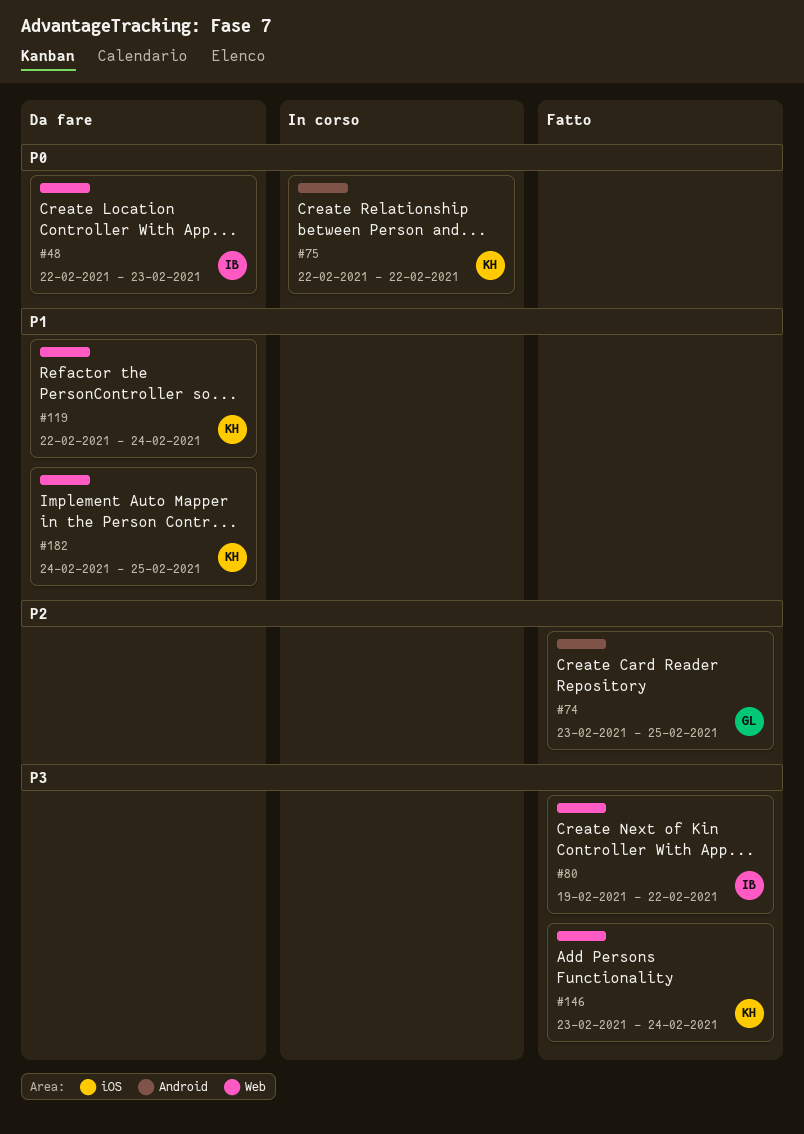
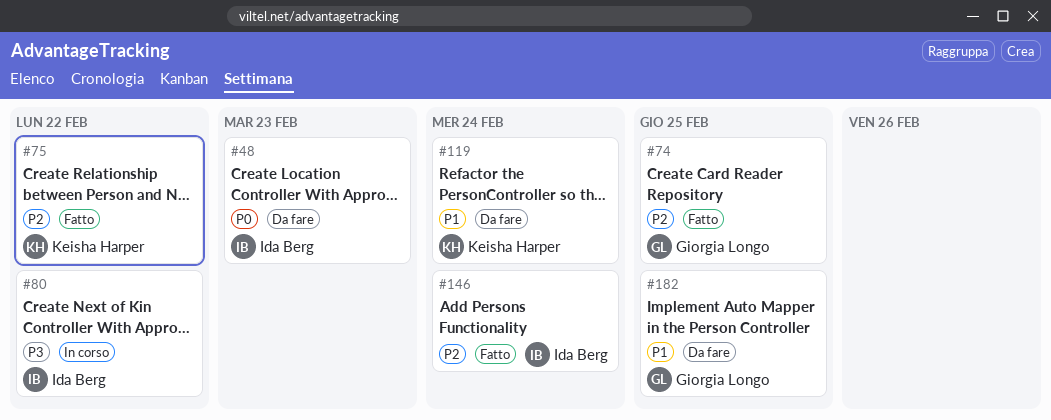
#75, status: In corso -> Fatto
#75, priority: P0 -> P2
#80, status: Fatto -> In corso
#146, owner: Keisha Harper -> Ida Berg
#146, priority: P3 -> P2
#182, owner: Keisha Harper -> Giorgia Longo

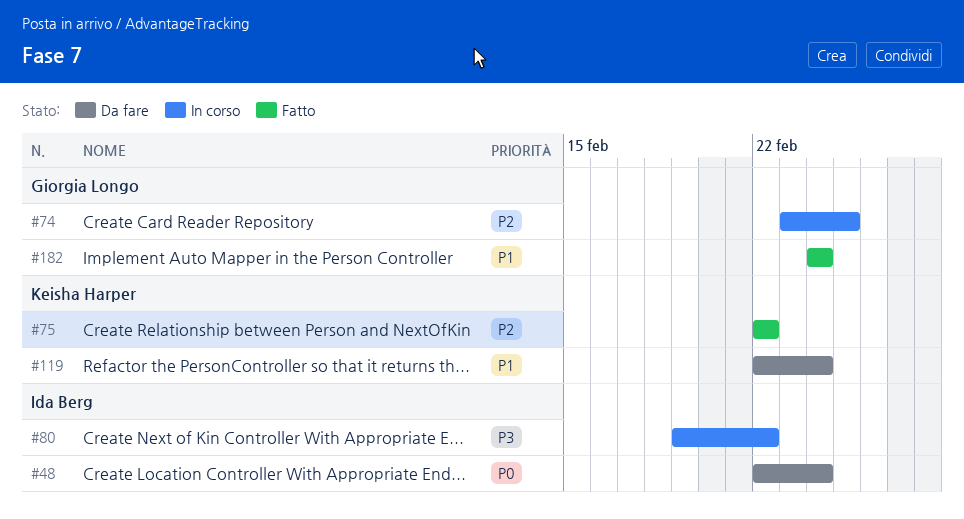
#48, due: Feb 23 -> Feb 24
#74, status: Fatto -> In corso
#146: present -> none
#182, status: Da fare -> Fatto
#182, due: Feb 25 -> Feb 24

